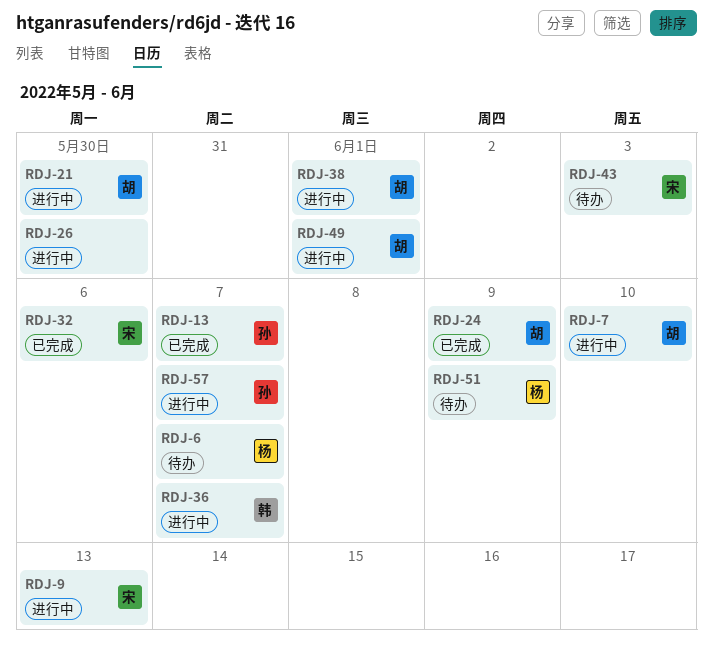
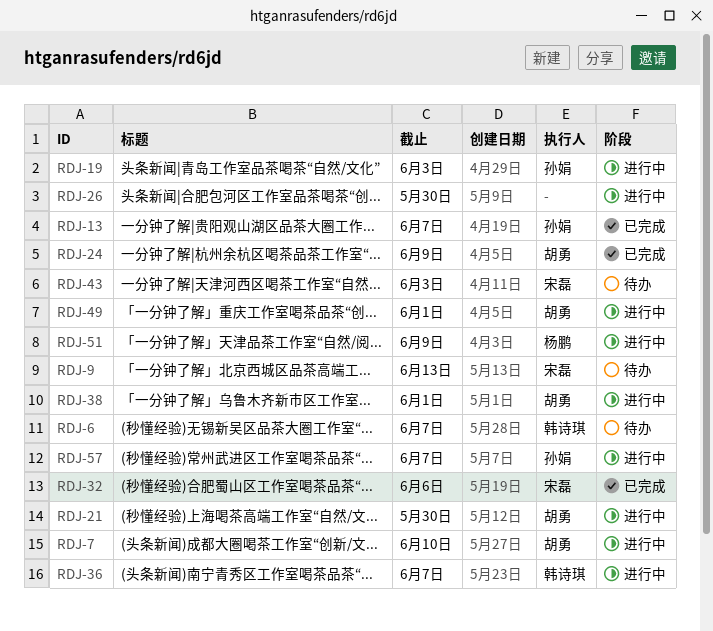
RDJ-6, owner: 杨鹏 -> 韩诗琪
RDJ-9, status: 进行中 -> 待办
RDJ-19: none -> present
RDJ-51, status: 待办 -> 进行中

